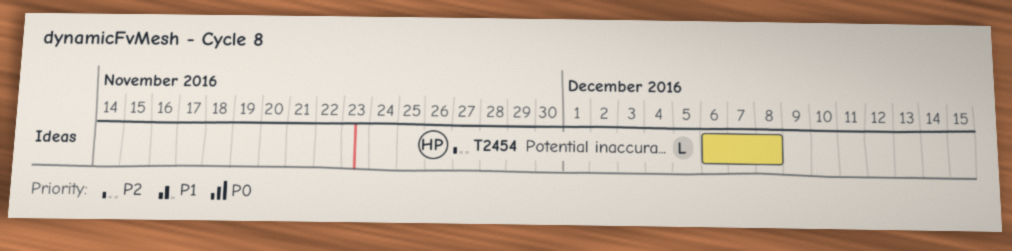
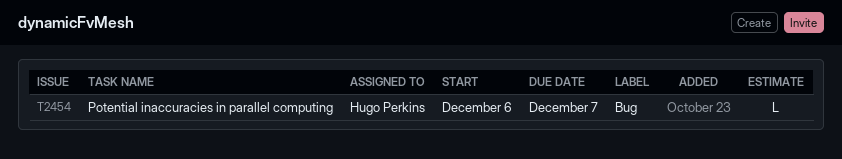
T2454, due: Dec 8 -> Dec 7

